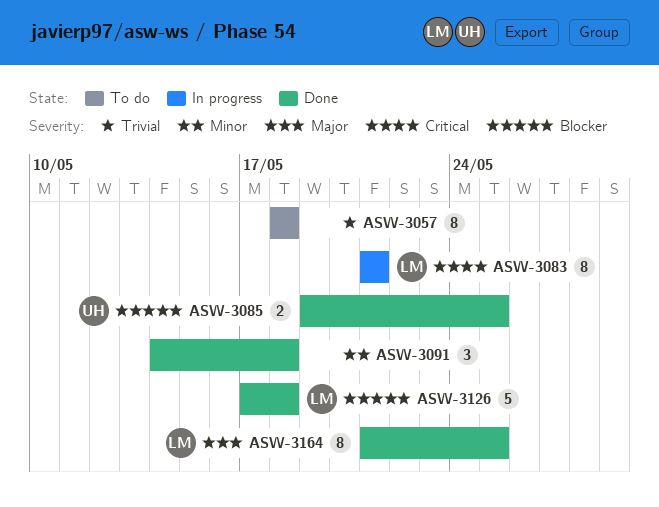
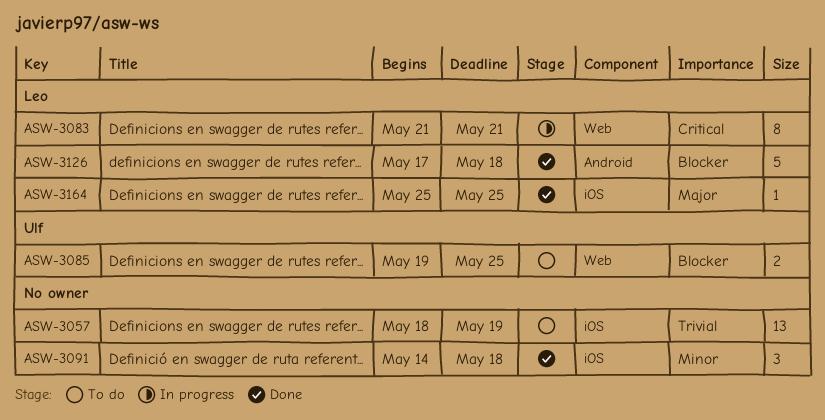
ASW-3057, estimate: 8 -> 13
ASW-3057, due: May 18 -> May 19
ASW-3085, status: Done -> To do
ASW-3164, estimate: 8 -> 1
ASW-3164, start: May 21 -> May 25

